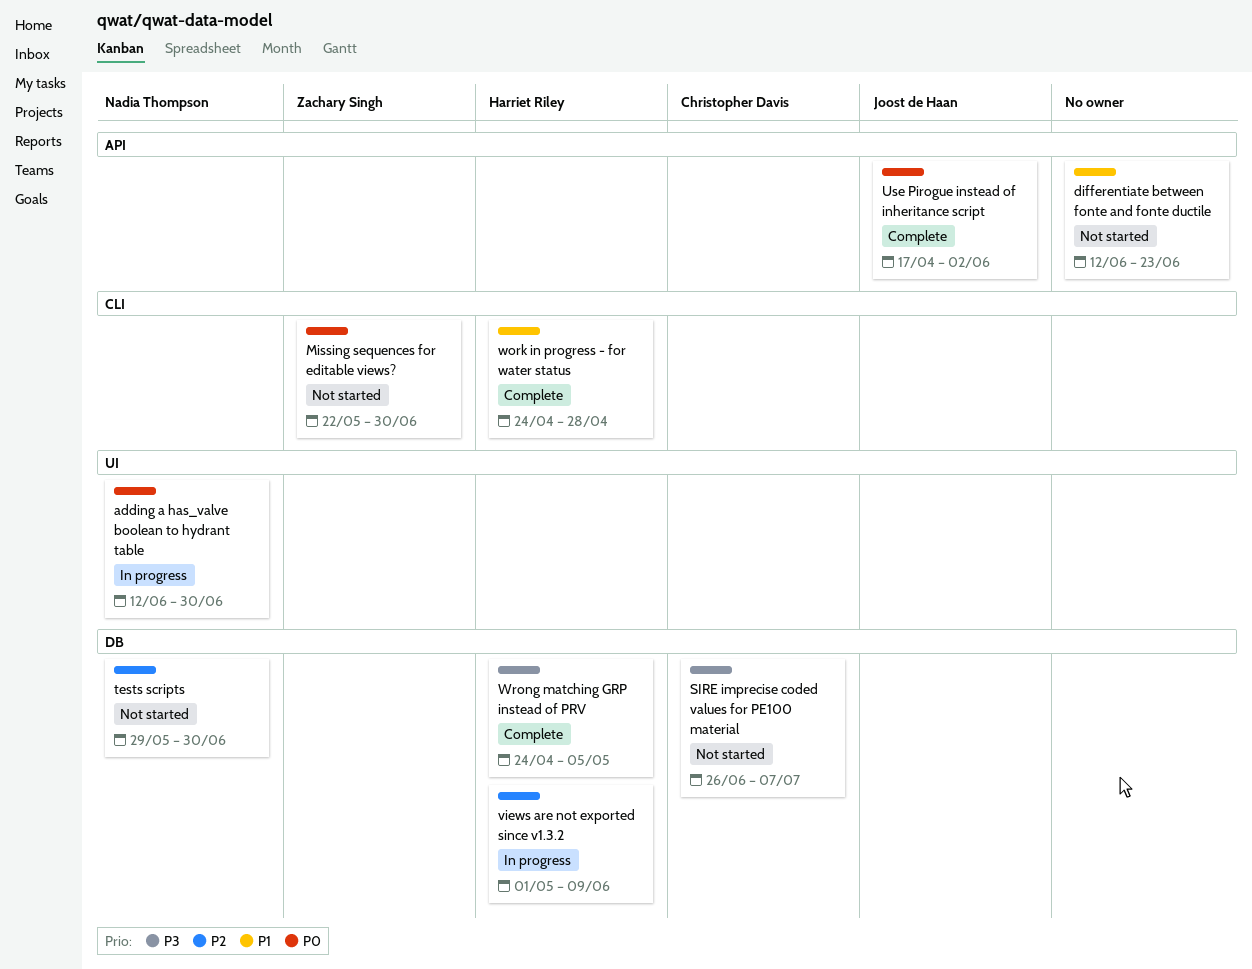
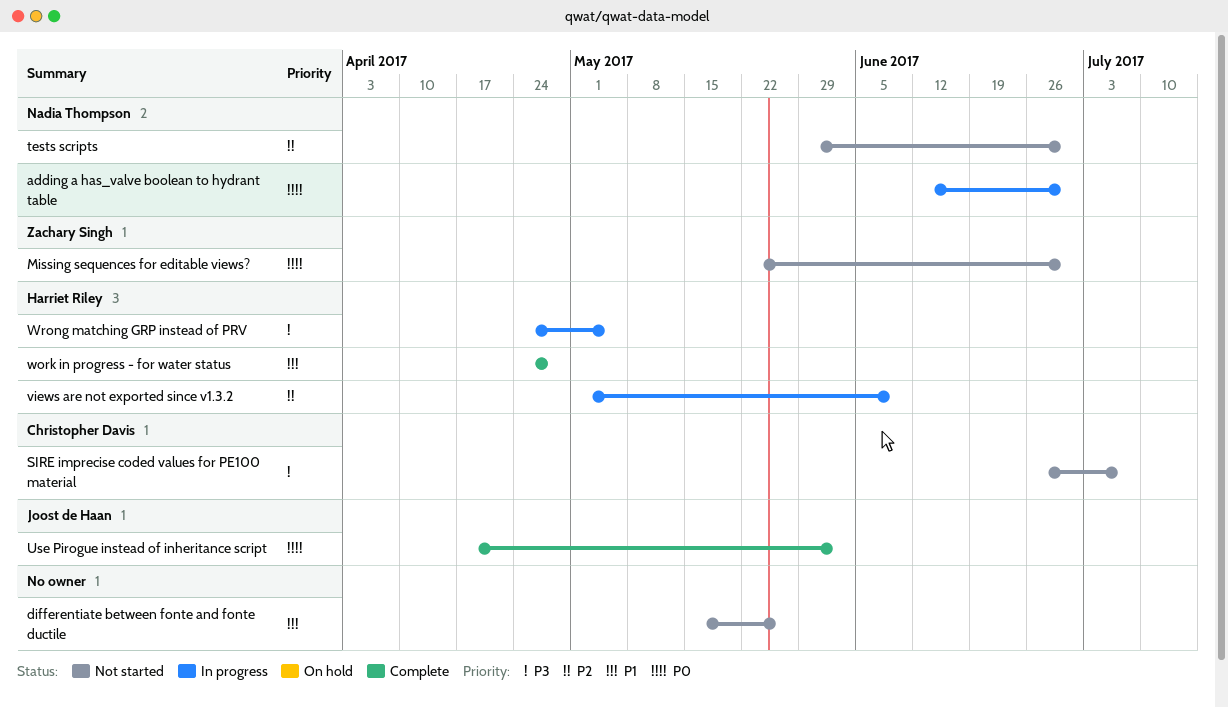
differentiate between fonte and fonte ductile, start: Jun 12 -> May 15
differentiate between fonte and fonte ductile, due: Jun 23 -> May 26
Wrong matching GRP instead of PRV, status: Complete -> In progress

